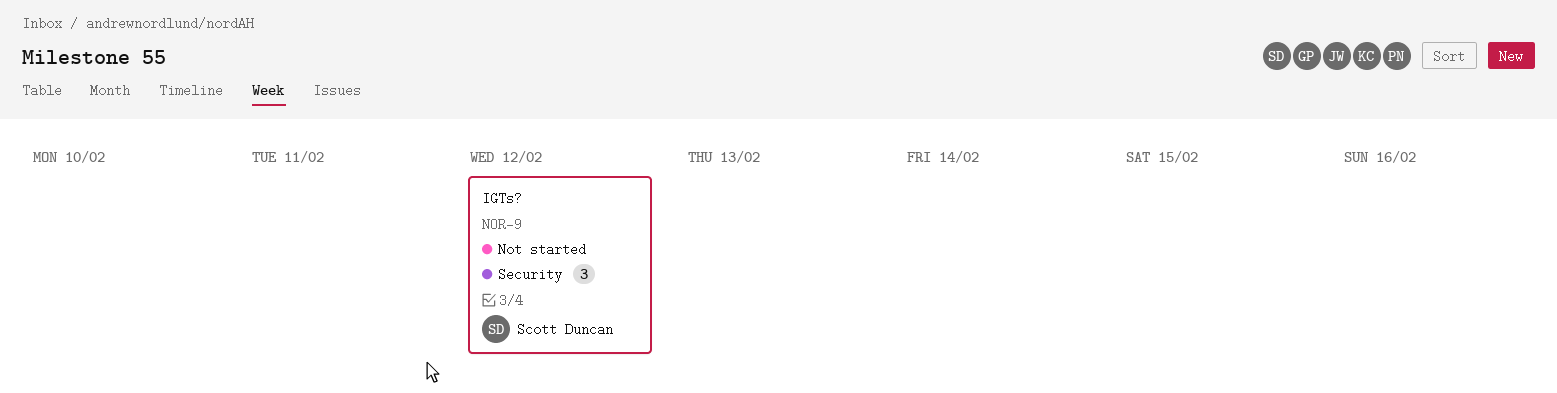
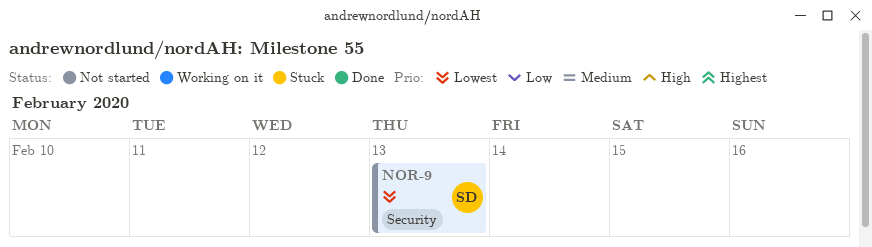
NOR-9, due: Feb 12 -> Feb 13

